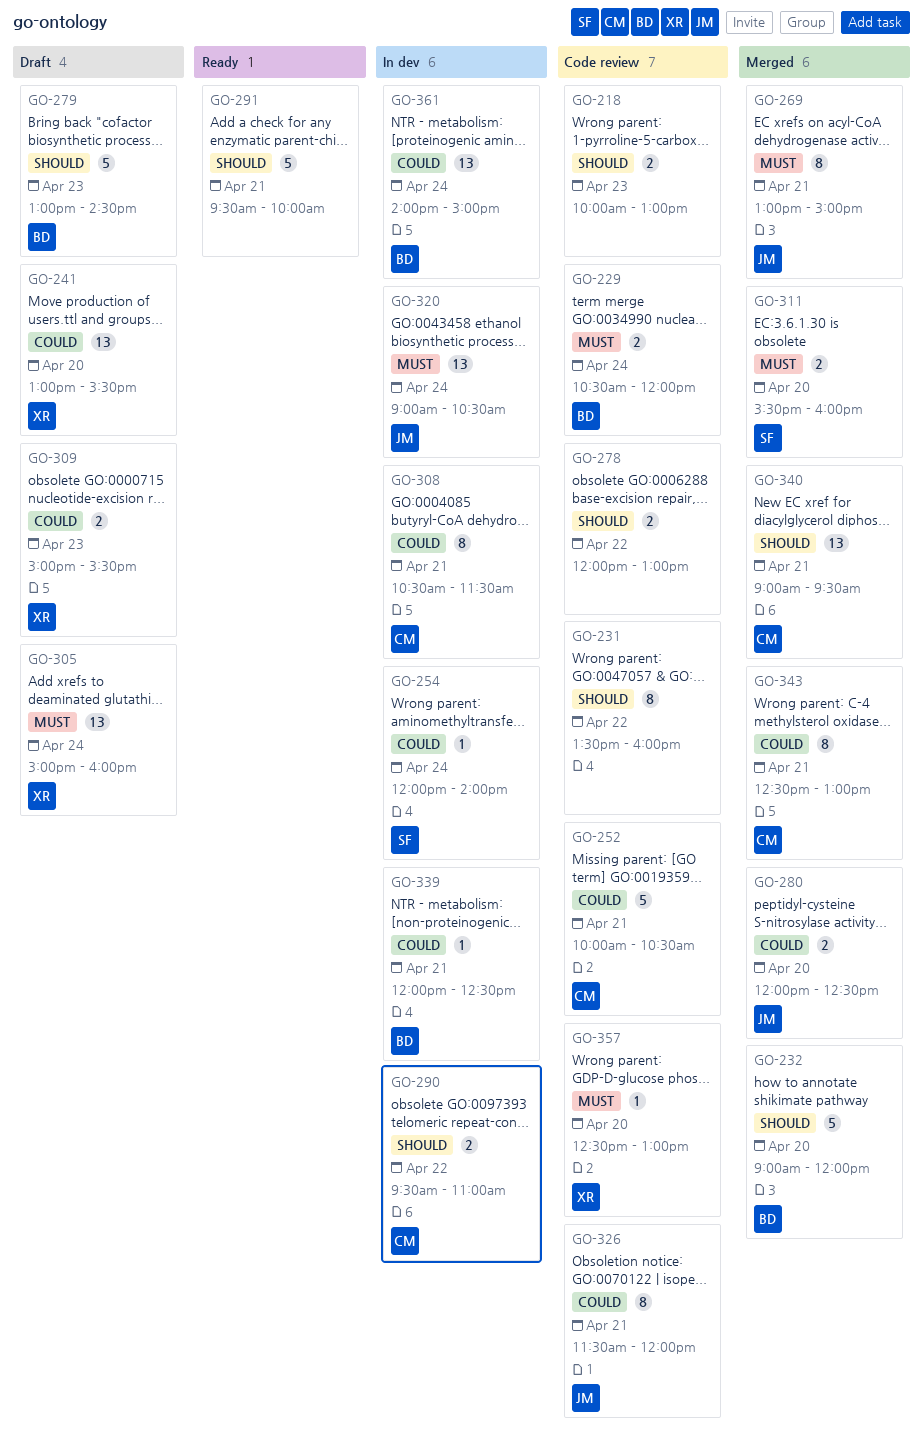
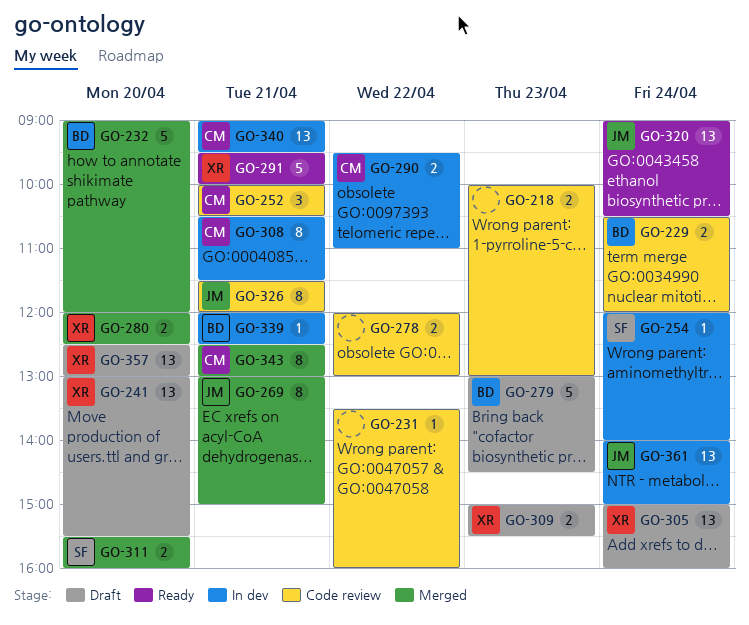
GO-231, estimate: 8 -> 1
GO-252, estimate: 5 -> 3
GO-280, owner: JM -> XR
GO-291, owner: none -> XR
GO-320, status: In dev -> Ready
GO-340, status: Merged -> In dev
GO-357, status: Code review -> Draft
GO-357, estimate: 1 -> 13
GO-361, owner: BD -> JM

